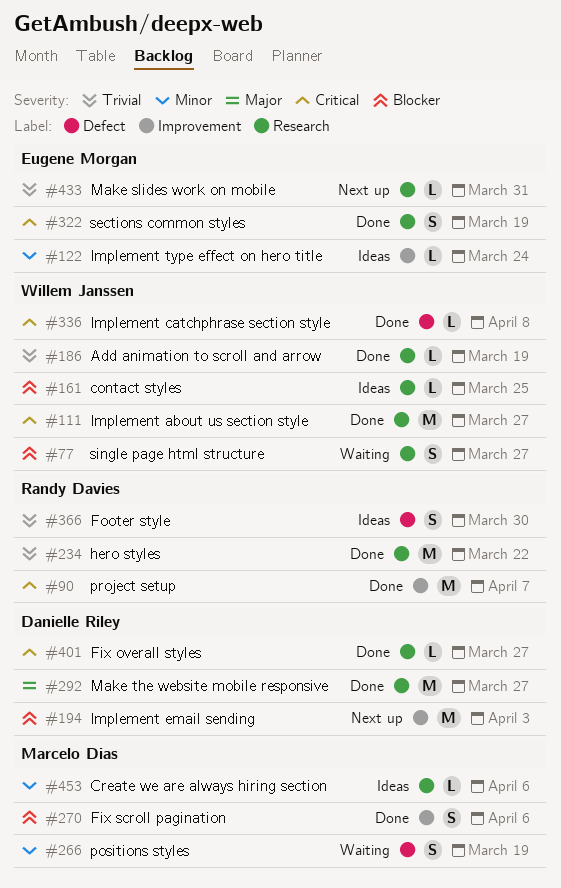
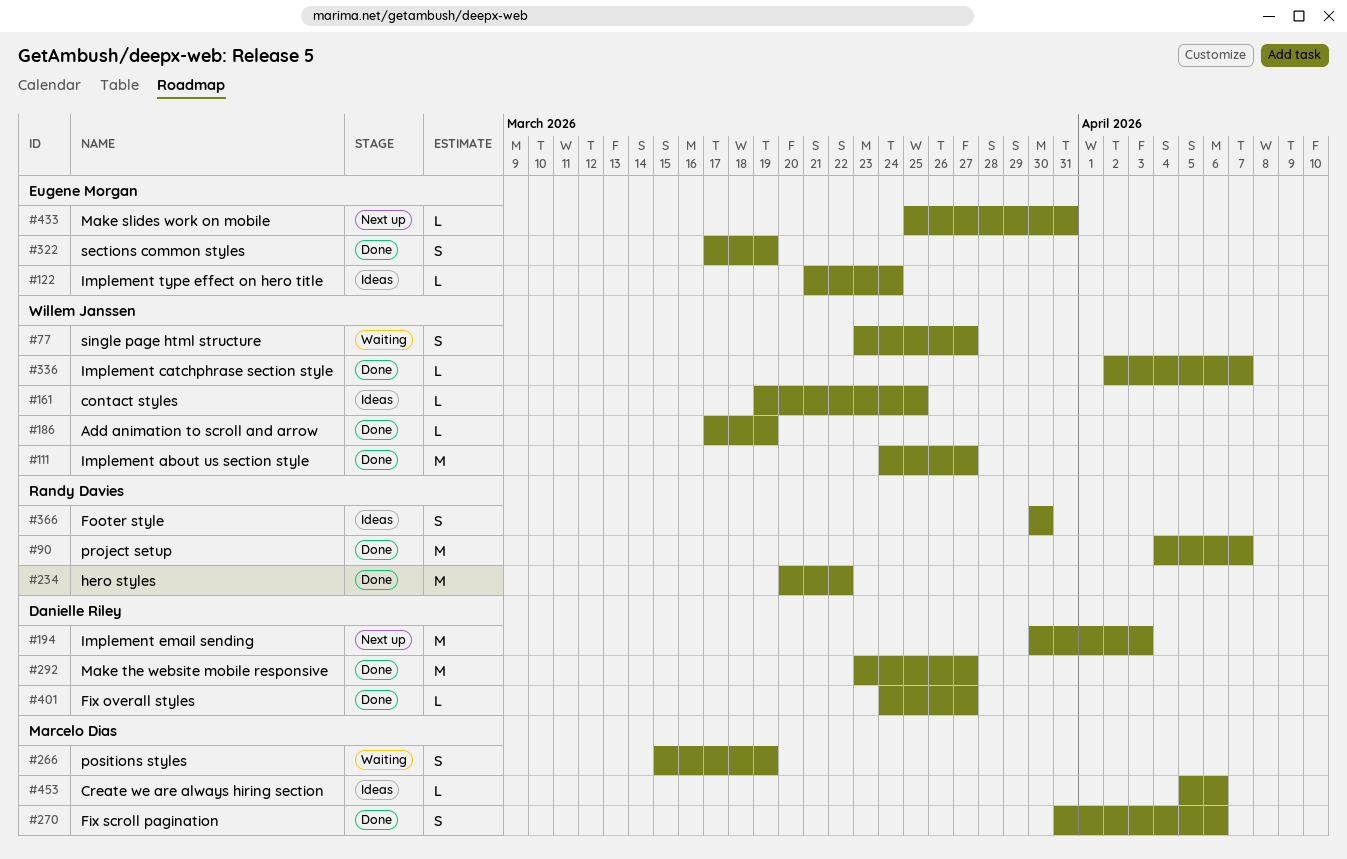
#336, due: Apr 8 -> Apr 7

